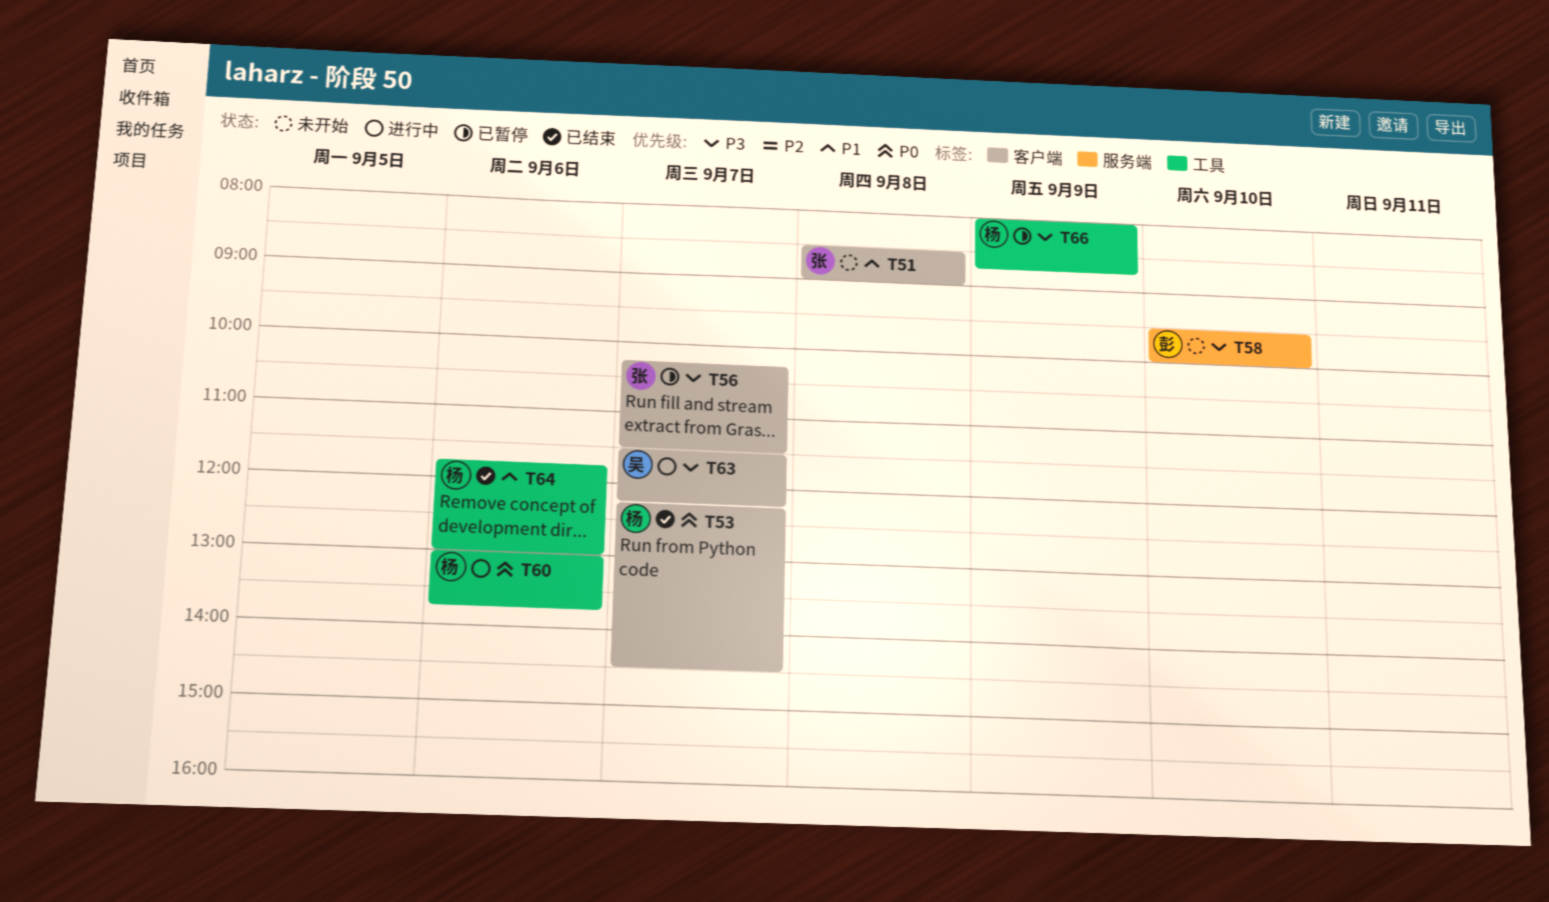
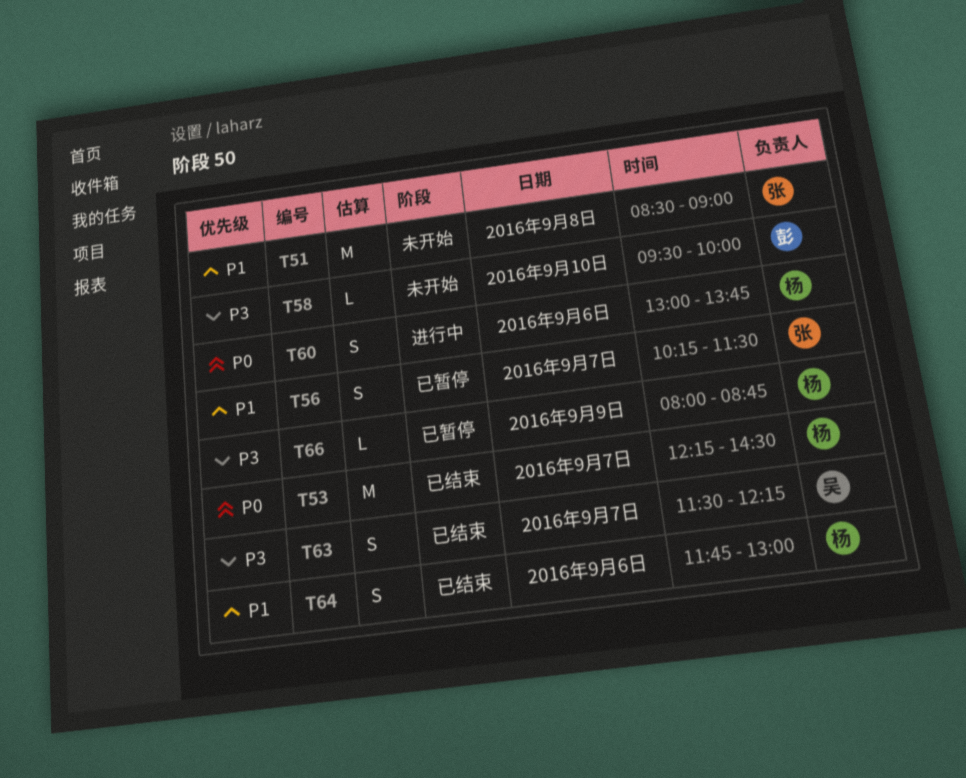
T56, priority: P3 -> P1
T63, status: 进行中 -> 已结束

